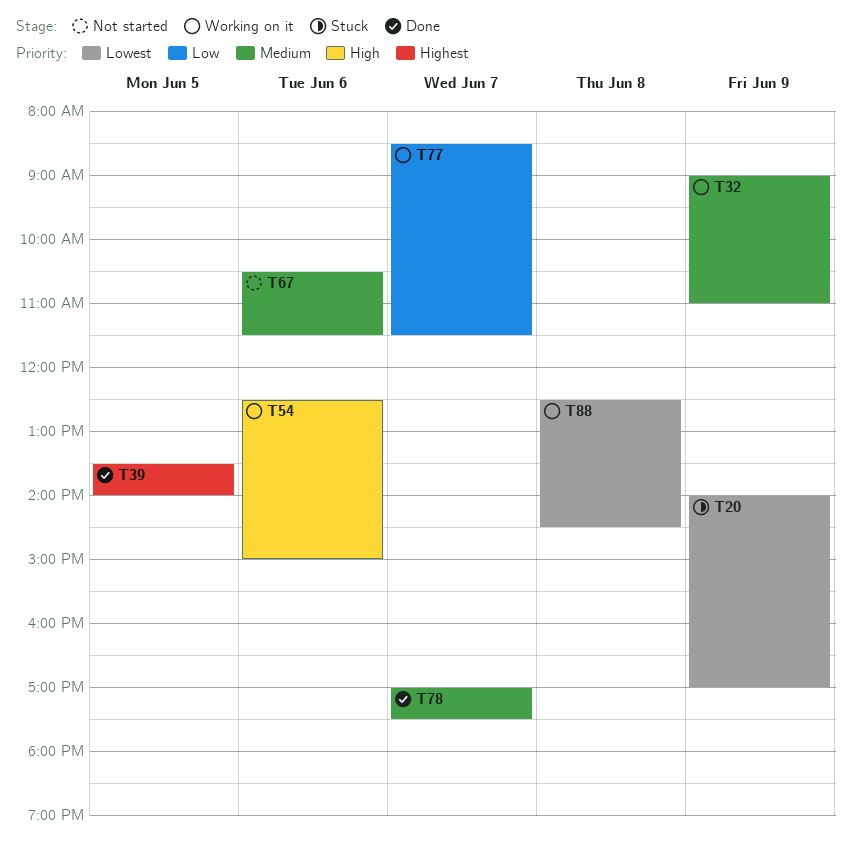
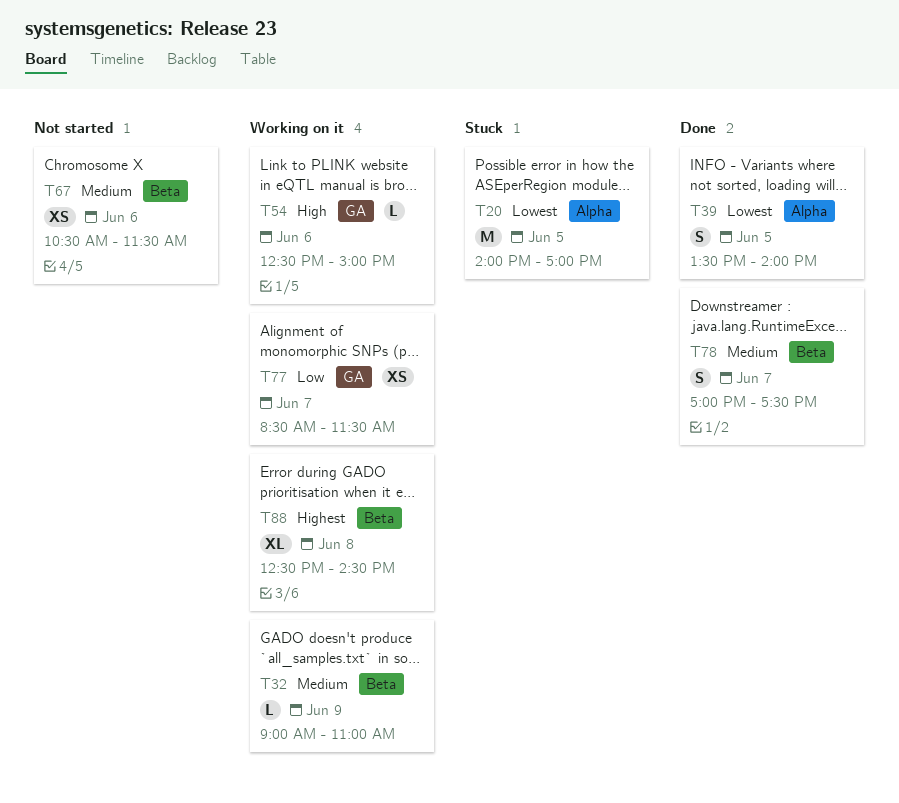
T20, day: Jun 9 -> Jun 5
T39, priority: Highest -> Lowest
T88, priority: Lowest -> Highest

